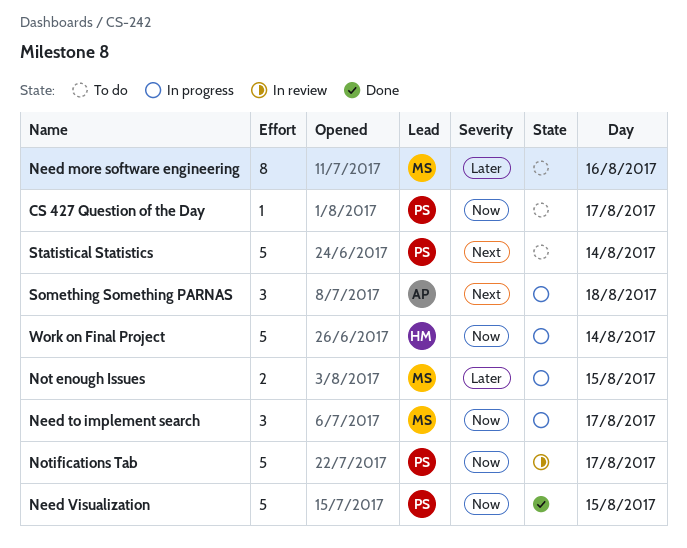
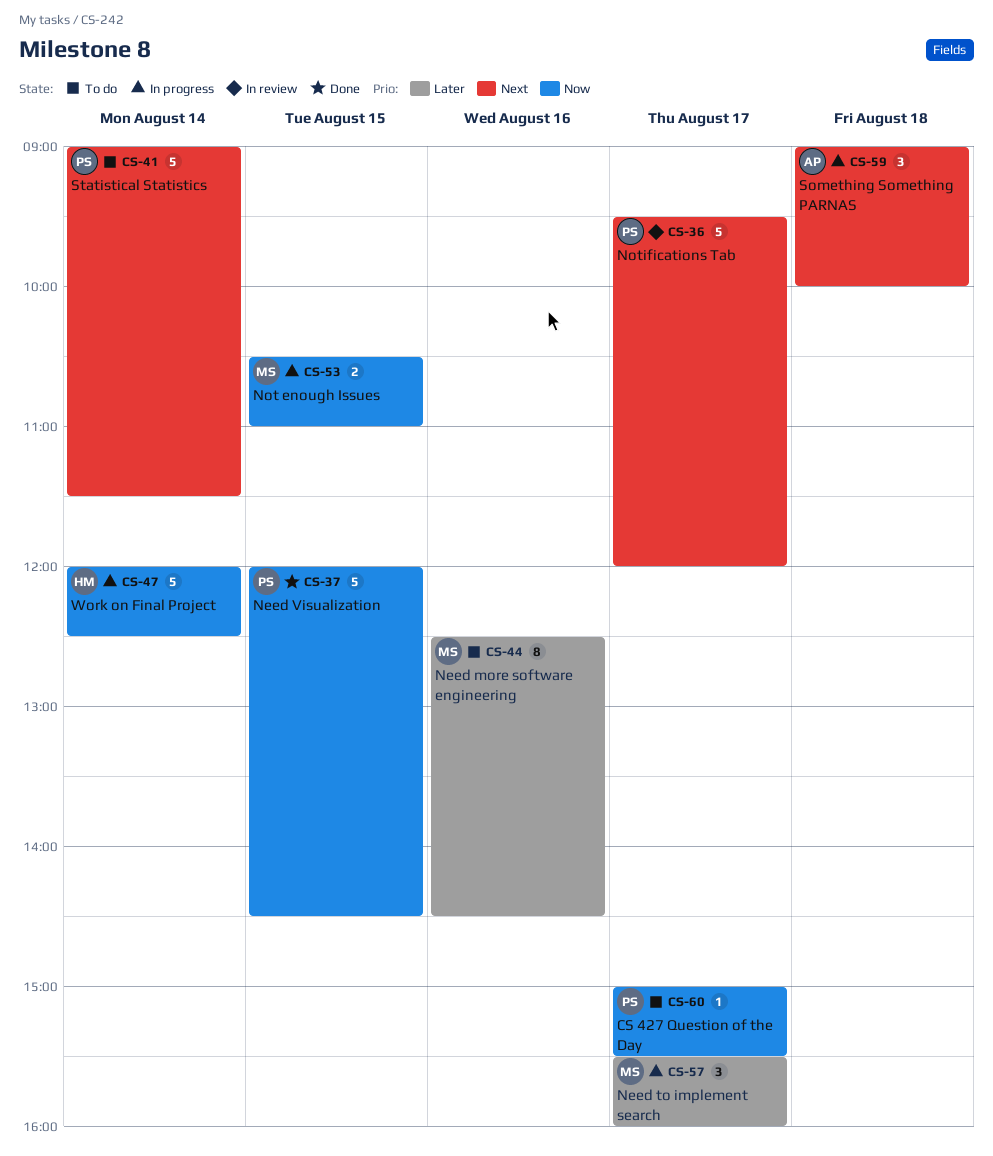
Need to implement search, priority: Now -> Later
Not enough Issues, priority: Later -> Now
Notifications Tab, priority: Now -> Next

